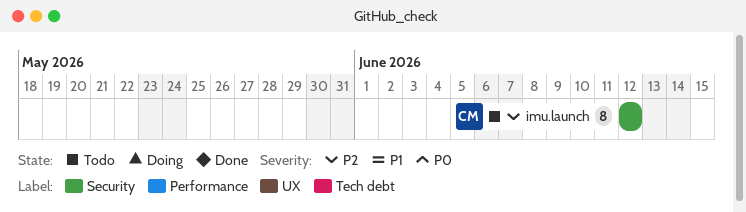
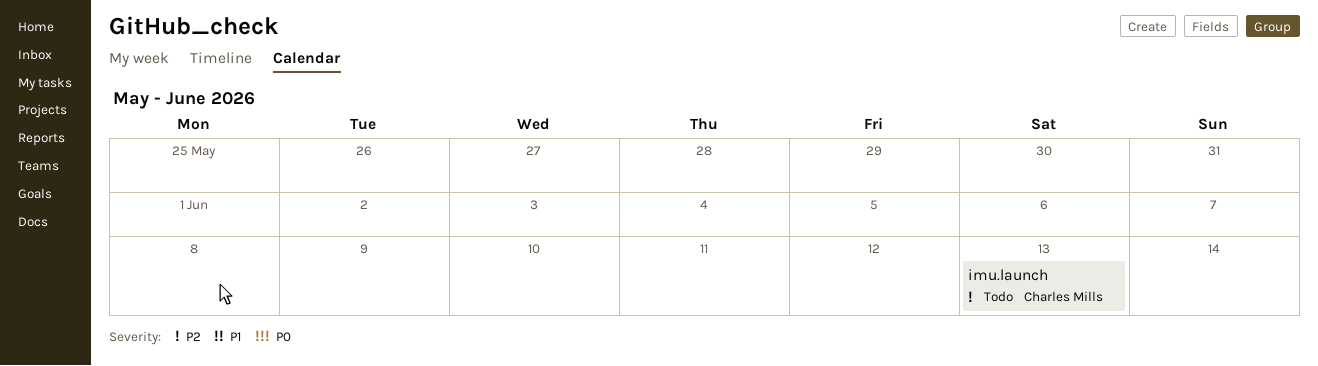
imu.launch, due: Jun 12 -> Jun 13

